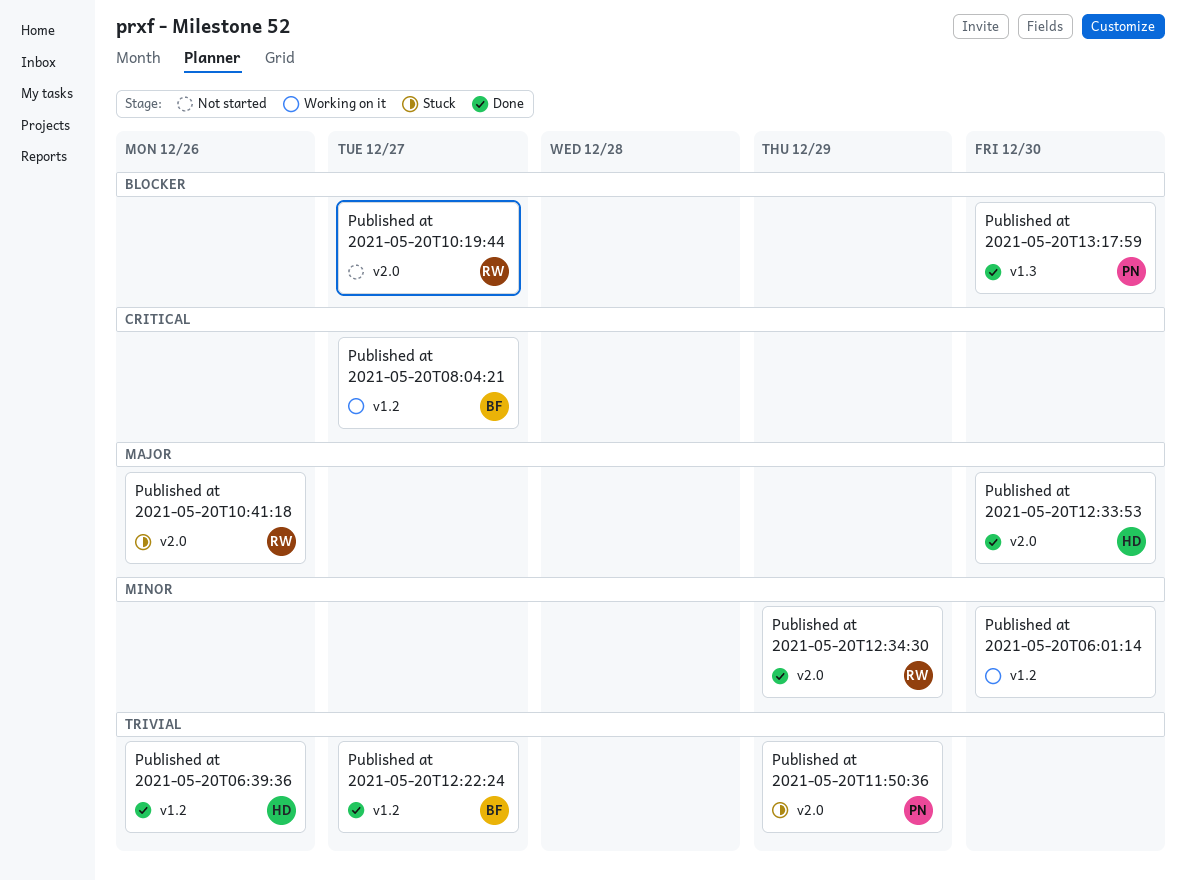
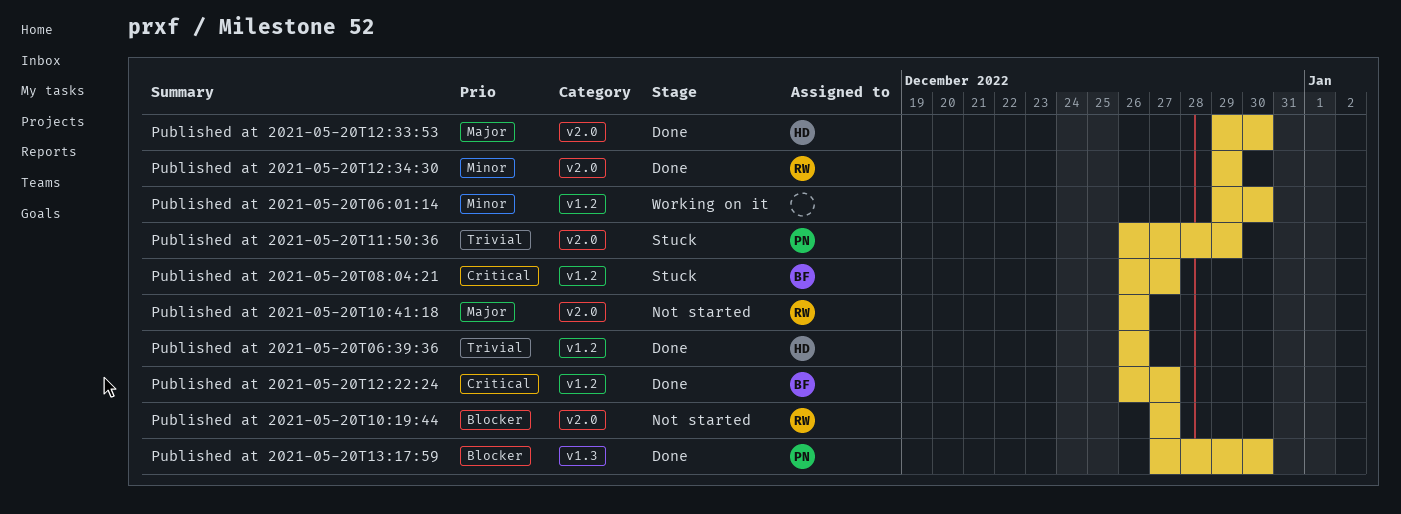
Published at 2021-05-20T08:04:21, status: Working on it -> Stuck
Published at 2021-05-20T10:41:18, status: Stuck -> Not started
Published at 2021-05-20T12:22:24, priority: Trivial -> Critical

